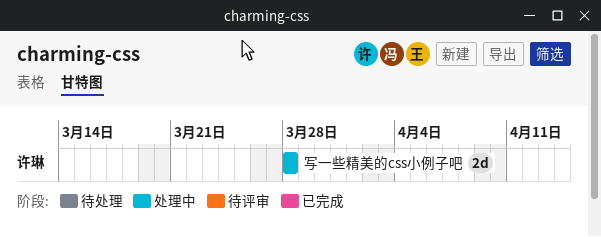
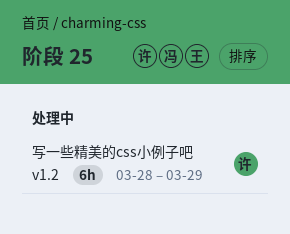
写一些精美的css小例子吧, estimate: 2d -> 6h
写一些精美的css小例子吧, due: Mar 28 -> Mar 29

